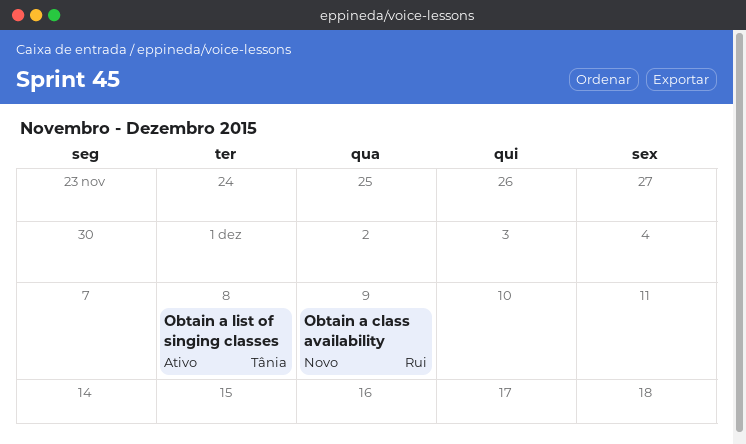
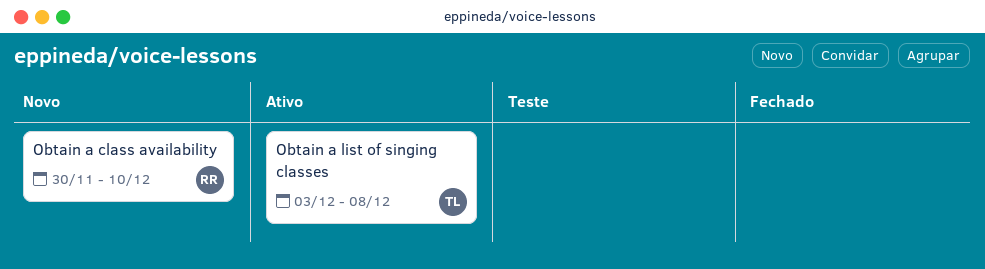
Obtain a class availability, due: Dec 9 -> Dec 10

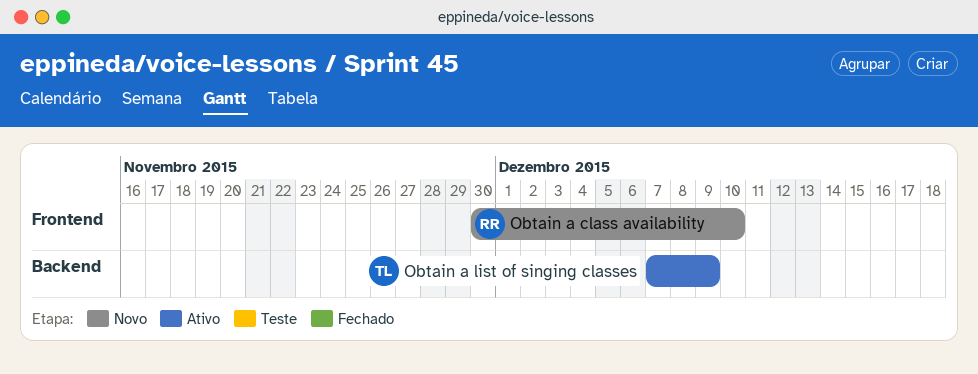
Obtain a list of singing classes, start: Dec 3 -> Dec 7
Obtain a list of singing classes, due: Dec 8 -> Dec 9

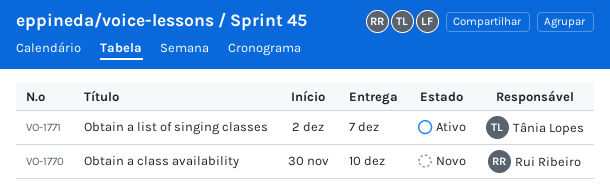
Obtain a list of singing classes, start: Dec 7 -> Dec 2
Obtain a list of singing classes, due: Dec 9 -> Dec 7

